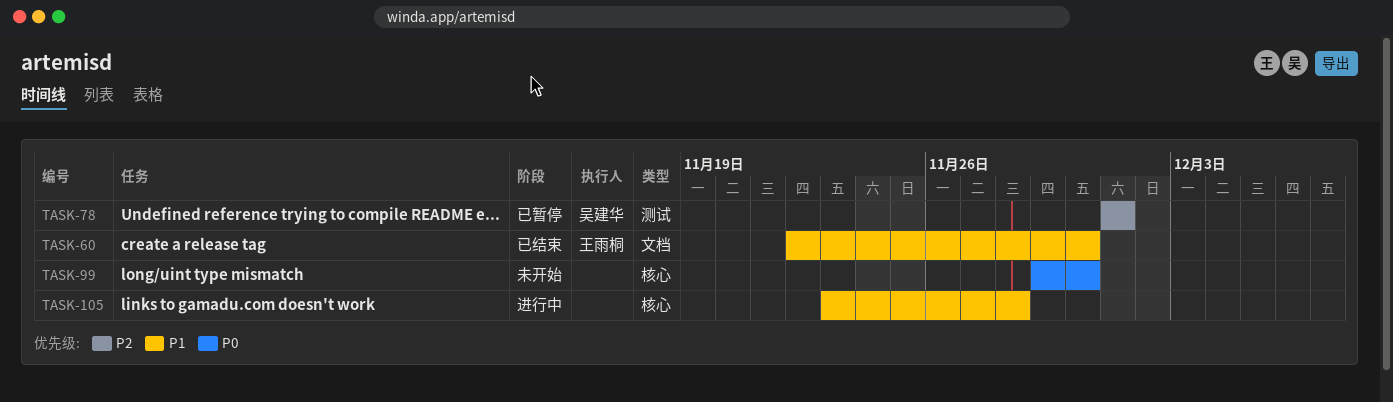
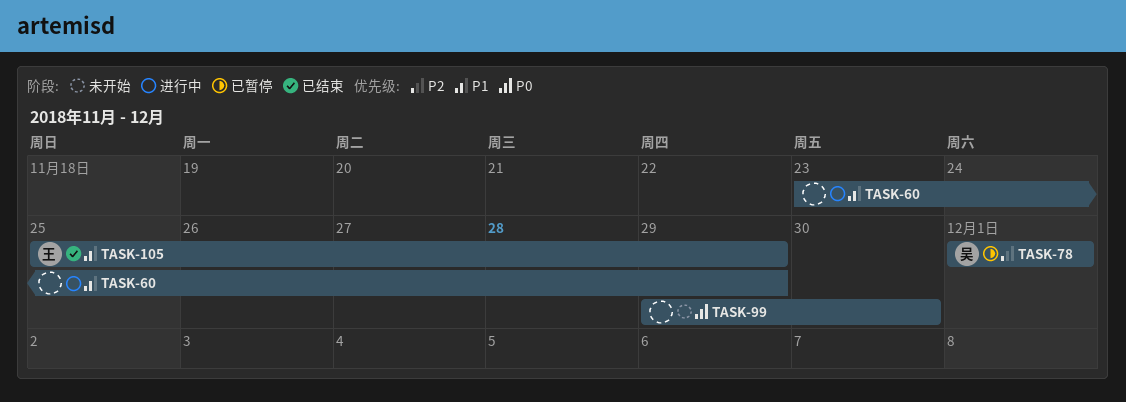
TASK-60, status: 已结束 -> 进行中
TASK-60, owner: 王雨桐 -> none
TASK-60, start: Nov 22 -> Nov 23
TASK-60, due: Nov 30 -> Nov 29
TASK-105, status: 进行中 -> 已结束
TASK-105, owner: none -> 王雨桐
TASK-105, start: Nov 23 -> Nov 25
TASK-105, due: Nov 28 -> Nov 29

